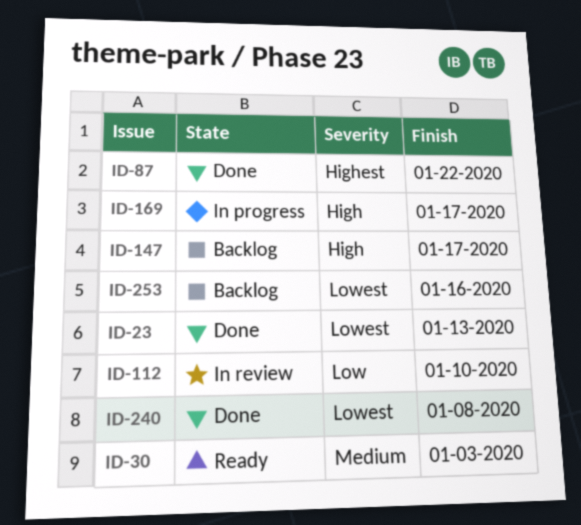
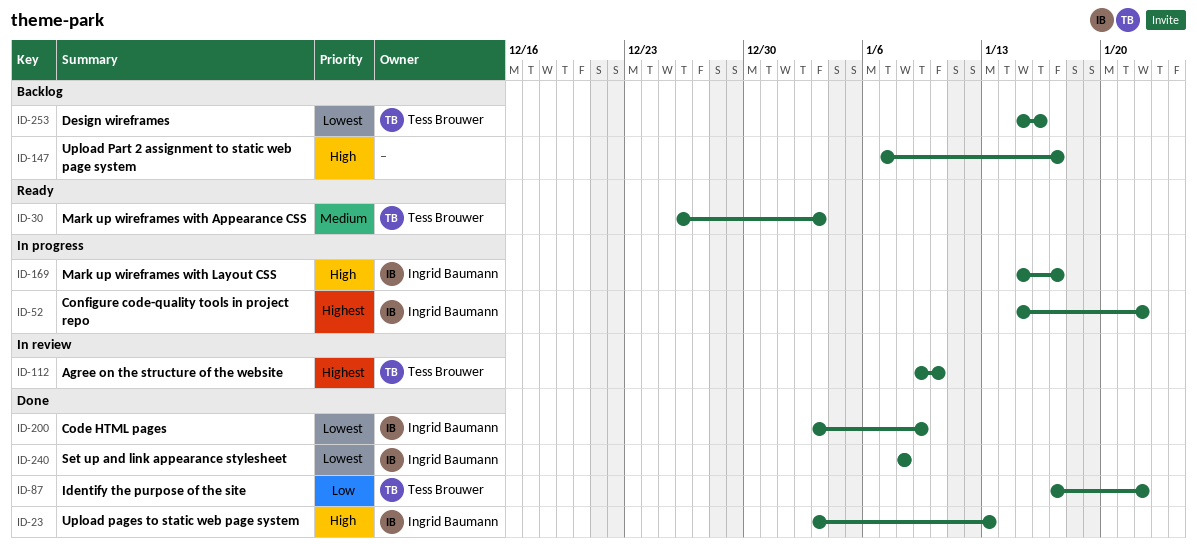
ID-23, priority: Lowest -> High
ID-52: none -> present
ID-87, priority: Highest -> Low
ID-112, priority: Low -> Highest
ID-200: none -> present

